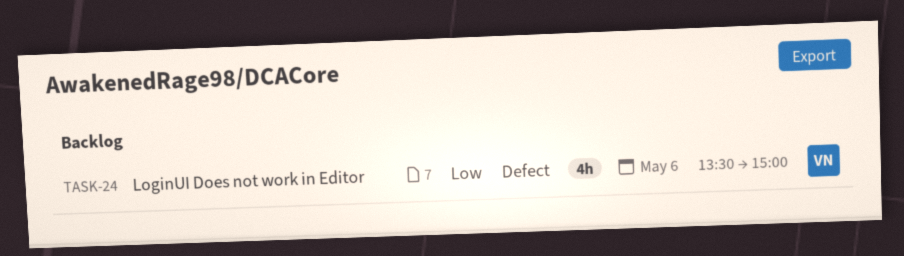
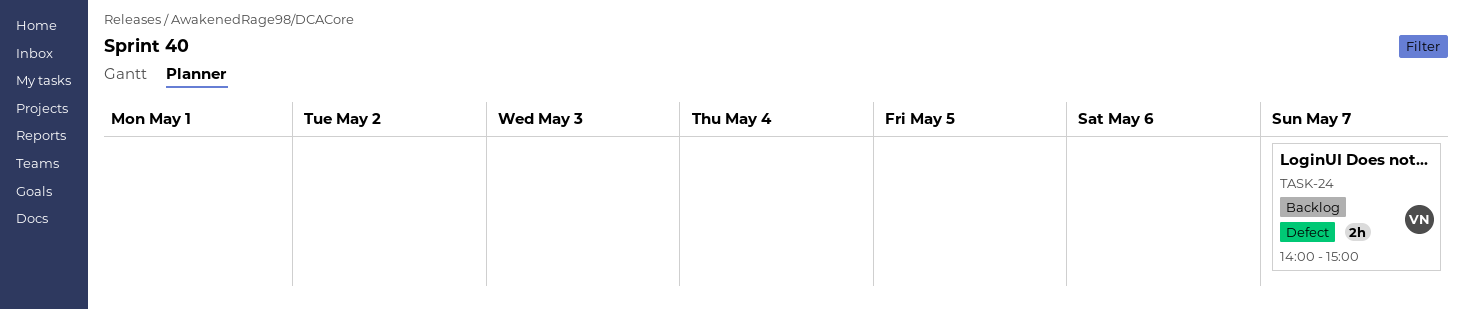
TASK-24, estimate: 4h -> 2h
TASK-24, day: May 6 -> May 7
TASK-24, begins: 13:30 -> 14:00

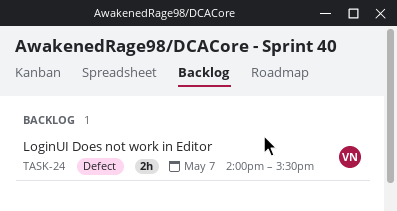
TASK-24, ends: 15:00 -> 15:30

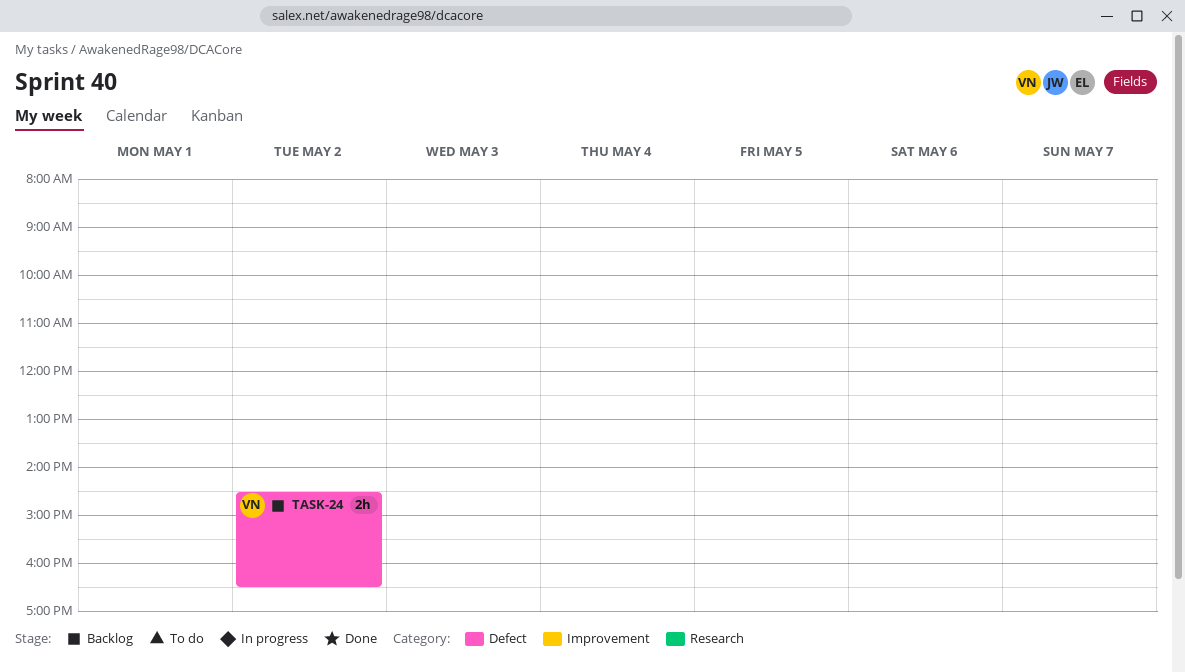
TASK-24, day: May 7 -> May 2
TASK-24, begins: 14:00 -> 14:30
TASK-24, ends: 15:30 -> 16:30

